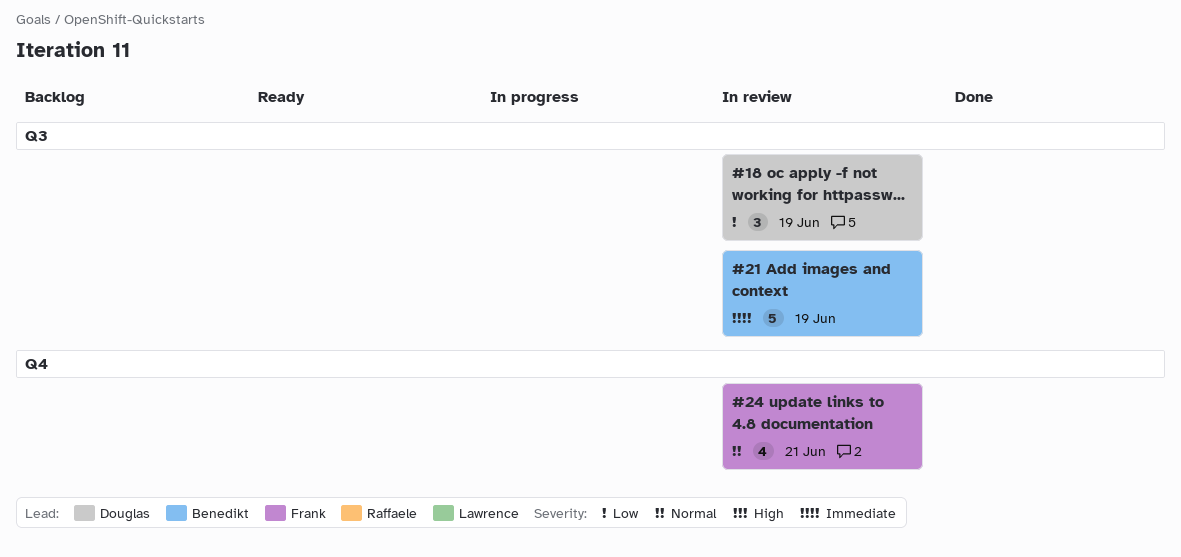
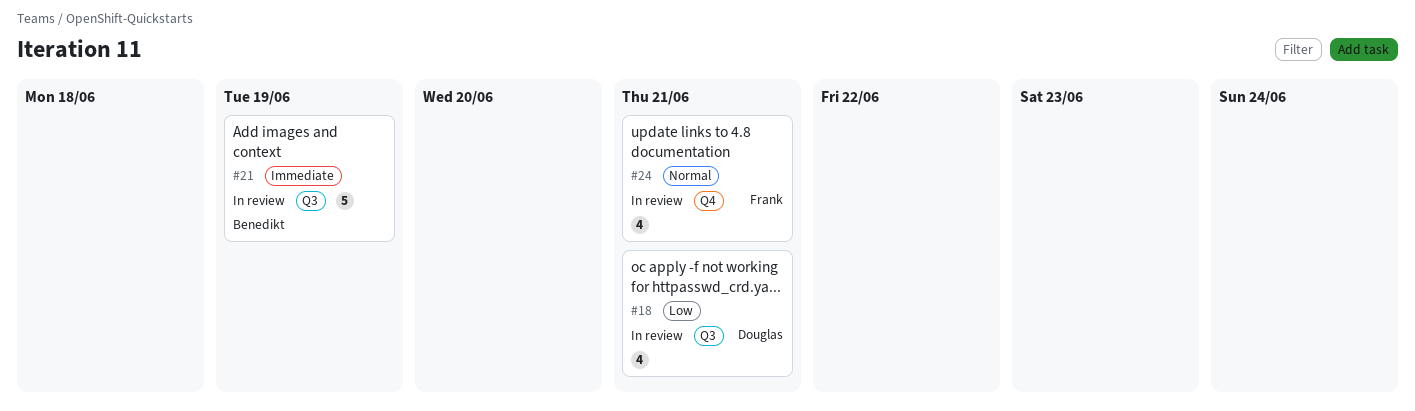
#18, estimate: 3 -> 4
#18, due: Jun 19 -> Jun 21

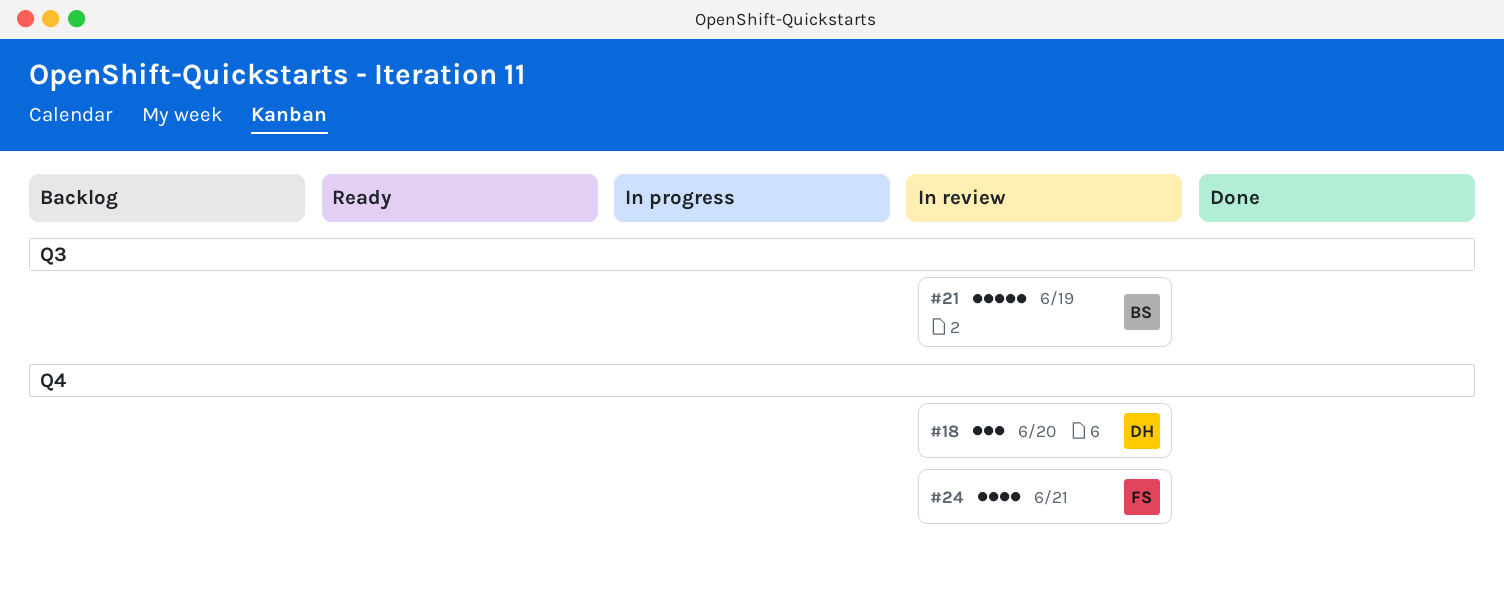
#18, label: Q3 -> Q4
#18, estimate: 4 -> 3
#18, due: Jun 21 -> Jun 20

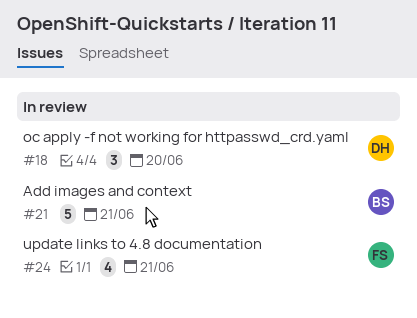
#21, due: Jun 19 -> Jun 21

